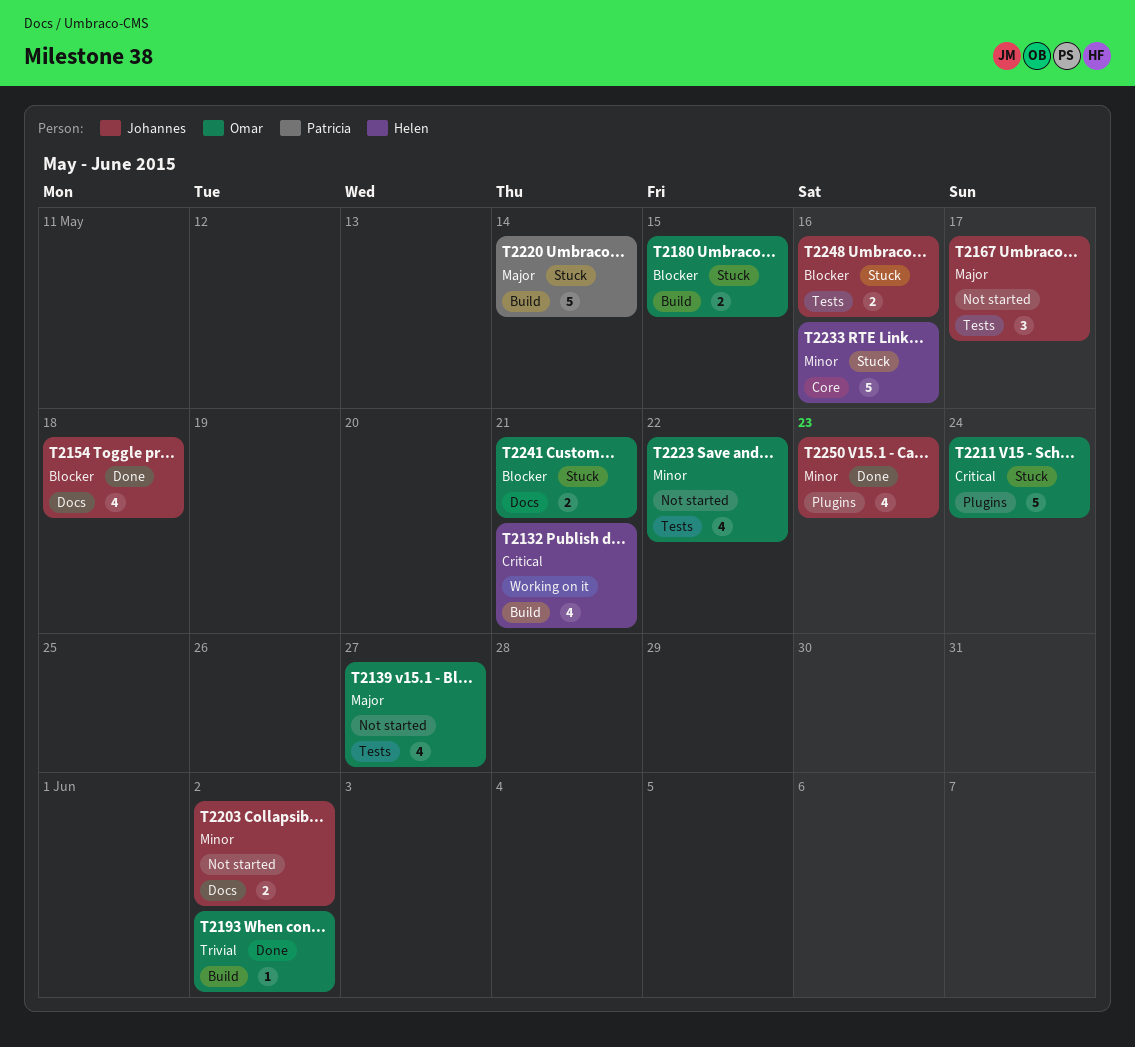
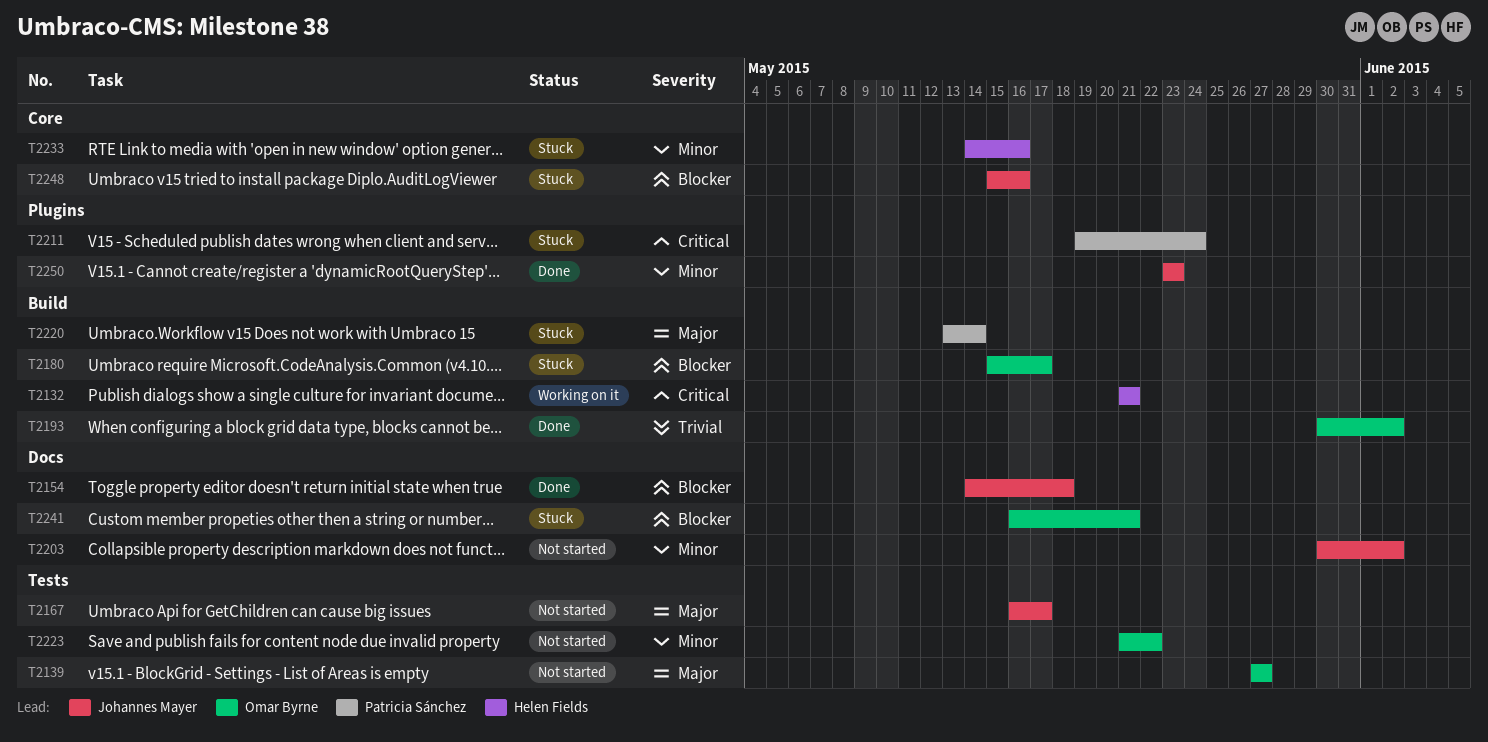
T2180, due: May 15 -> May 17
T2211, owner: Omar Byrne -> Patricia Sánchez
T2248, label: Tests -> Core

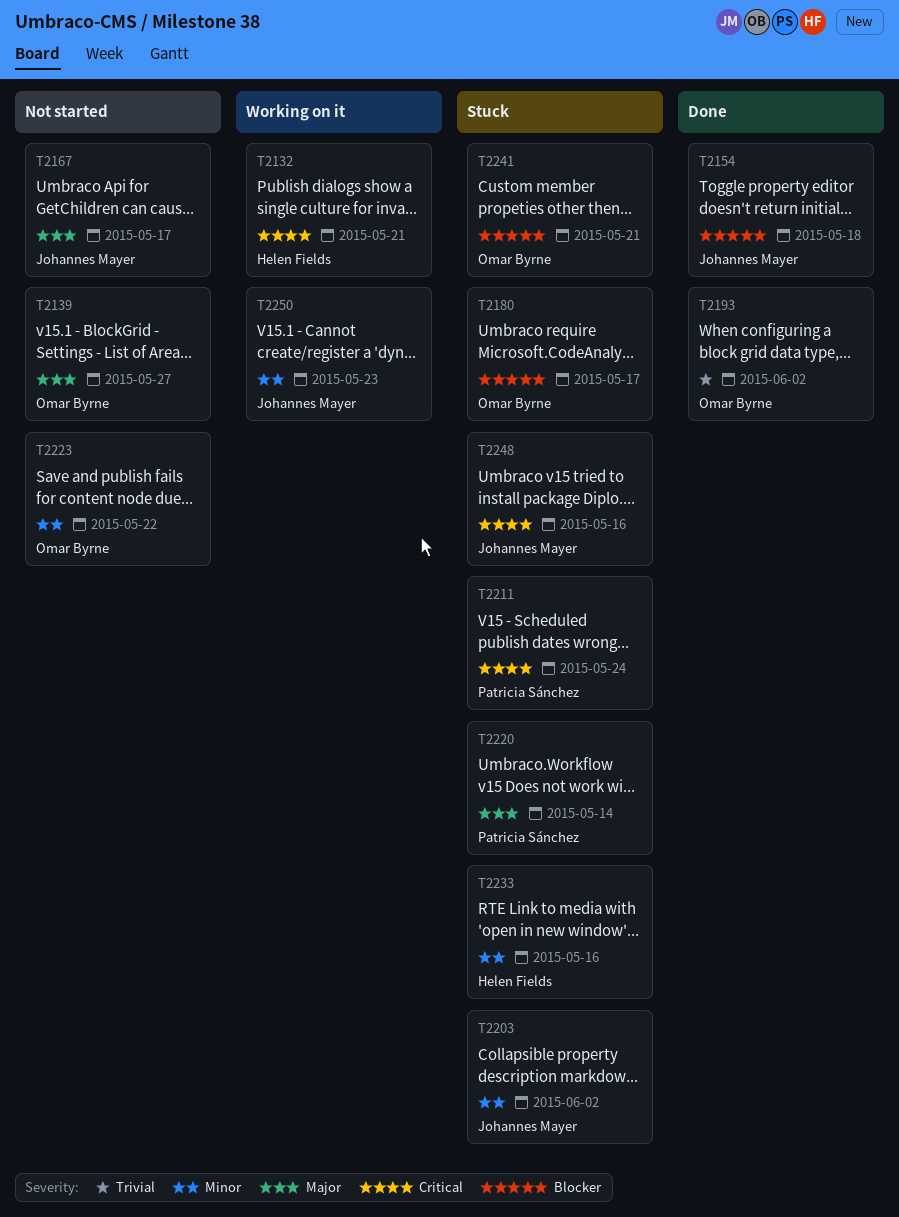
T2203, status: Not started -> Stuck
T2248, priority: Blocker -> Critical
T2250, status: Done -> Working on it

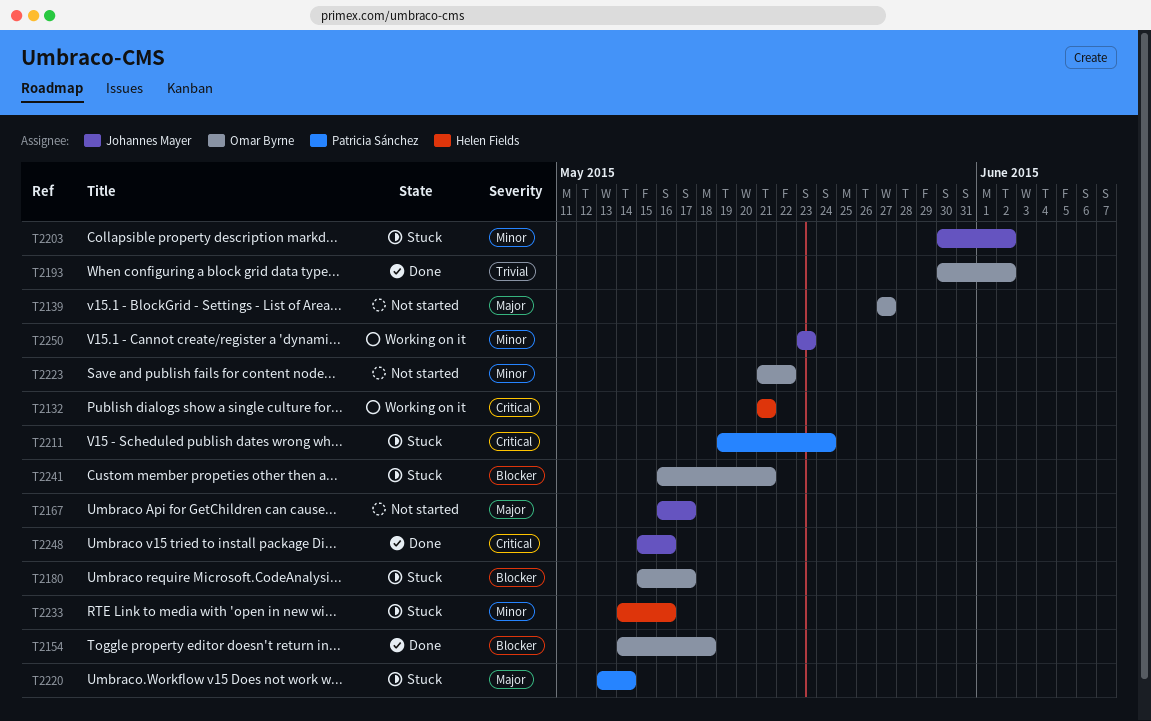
T2154, owner: Johannes Mayer -> Omar Byrne
T2248, status: Stuck -> Done

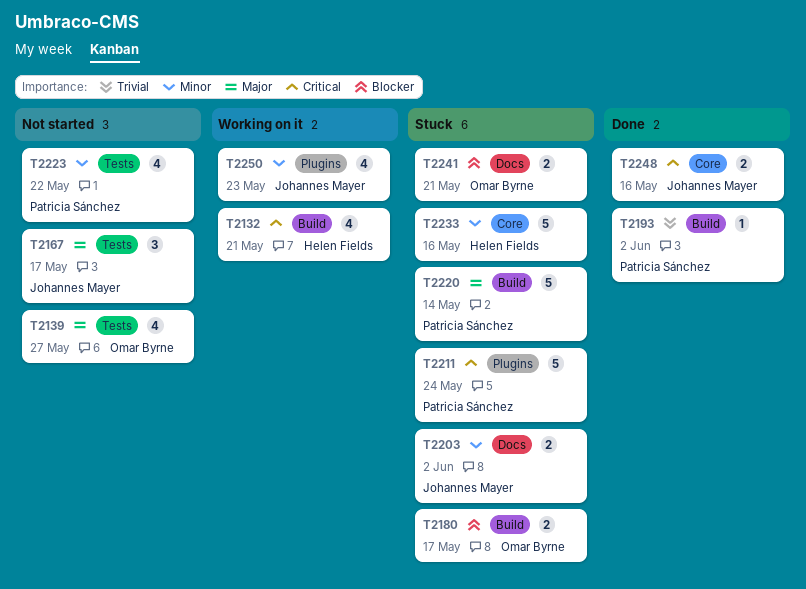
T2154: present -> none
T2193, owner: Omar Byrne -> Patricia Sánchez
T2223, owner: Omar Byrne -> Patricia Sánchez

